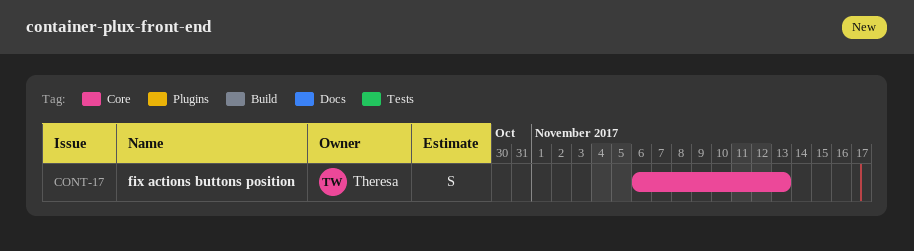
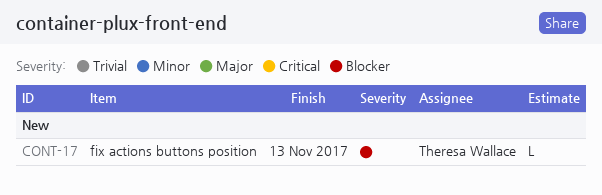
CONT-17, estimate: S -> L

